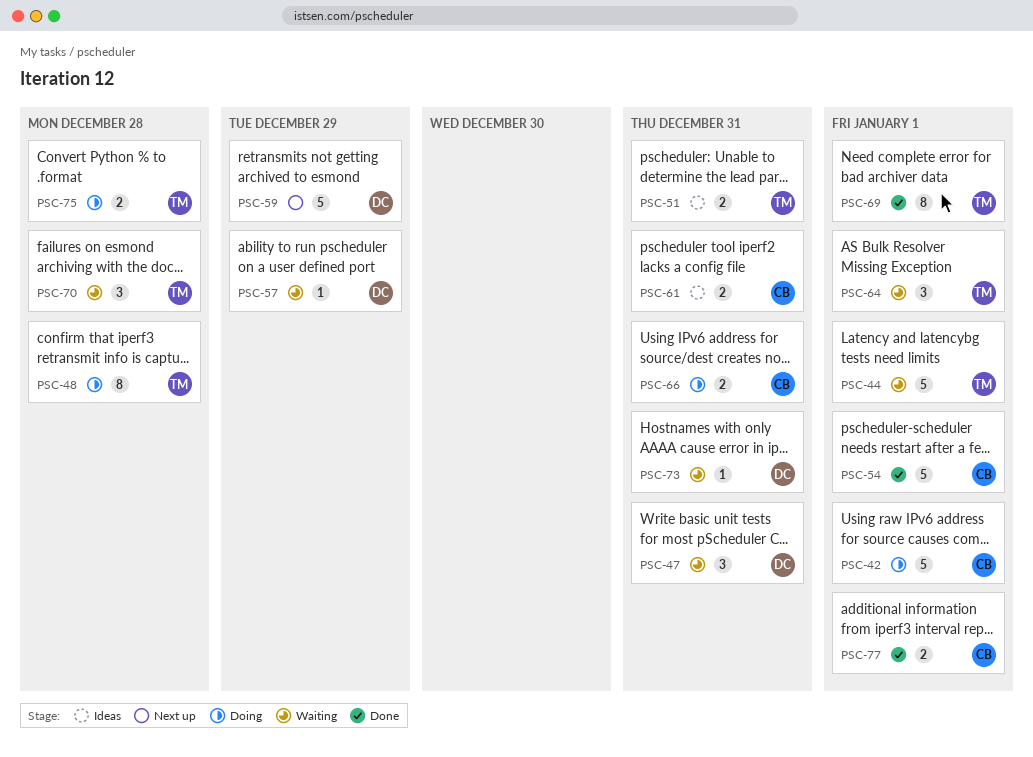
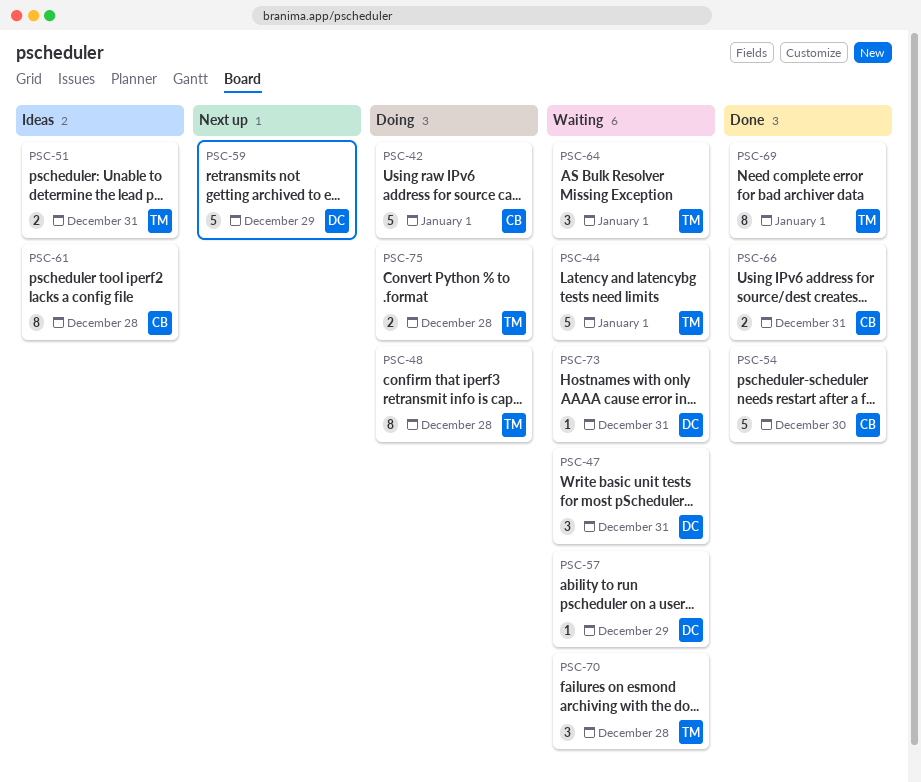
PSC-54, due: Jan 1 -> Dec 30
PSC-61, estimate: 2 -> 8
PSC-61, due: Dec 31 -> Dec 28
PSC-66, status: Doing -> Done
PSC-77: present -> none

